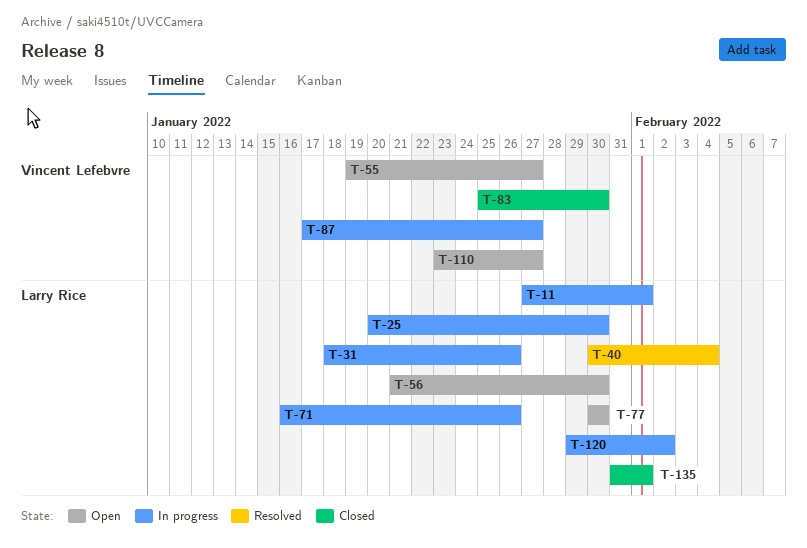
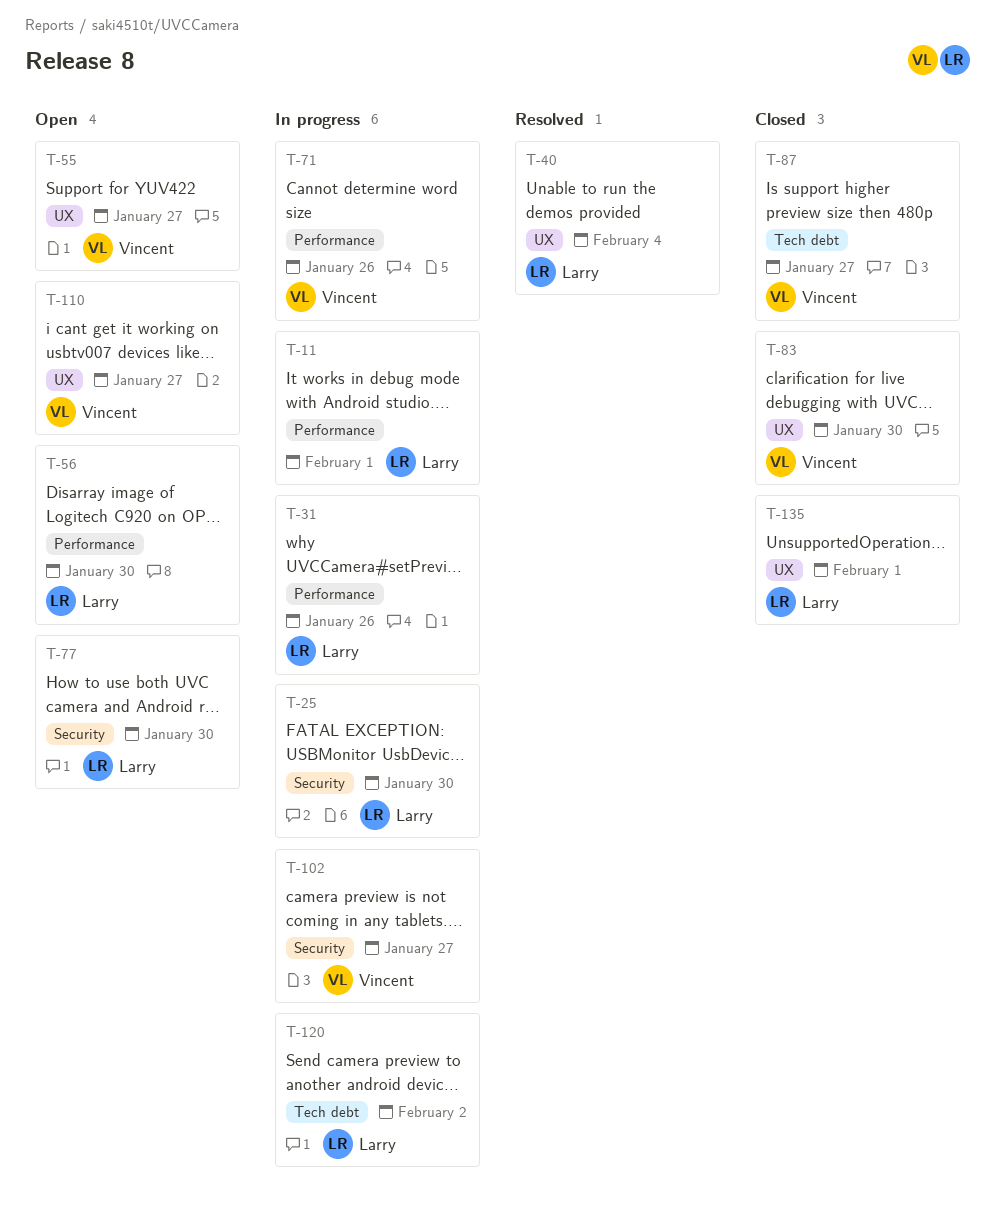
T-71, owner: Larry Rice -> Vincent Lefebvre
T-87, status: In progress -> Closed
T-102: none -> present

